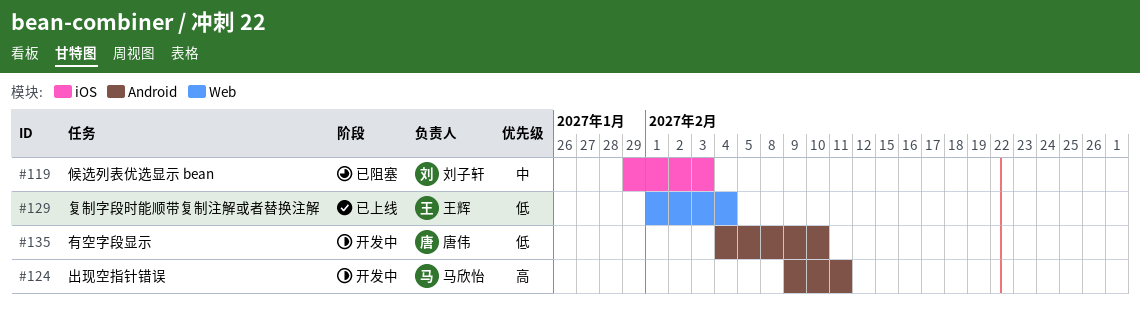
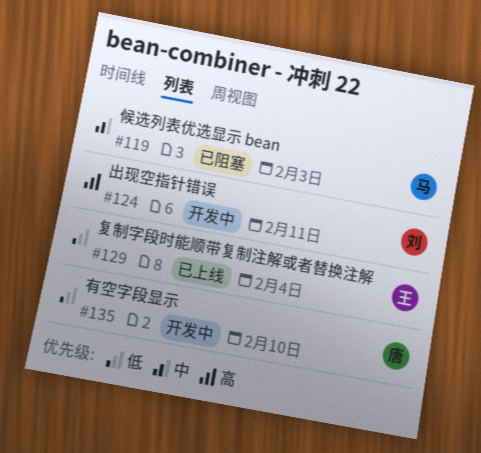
#119, owner: 刘子轩 -> 马欣怡
#124, owner: 马欣怡 -> 刘子轩

